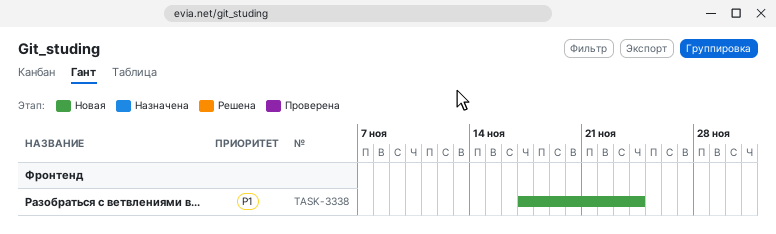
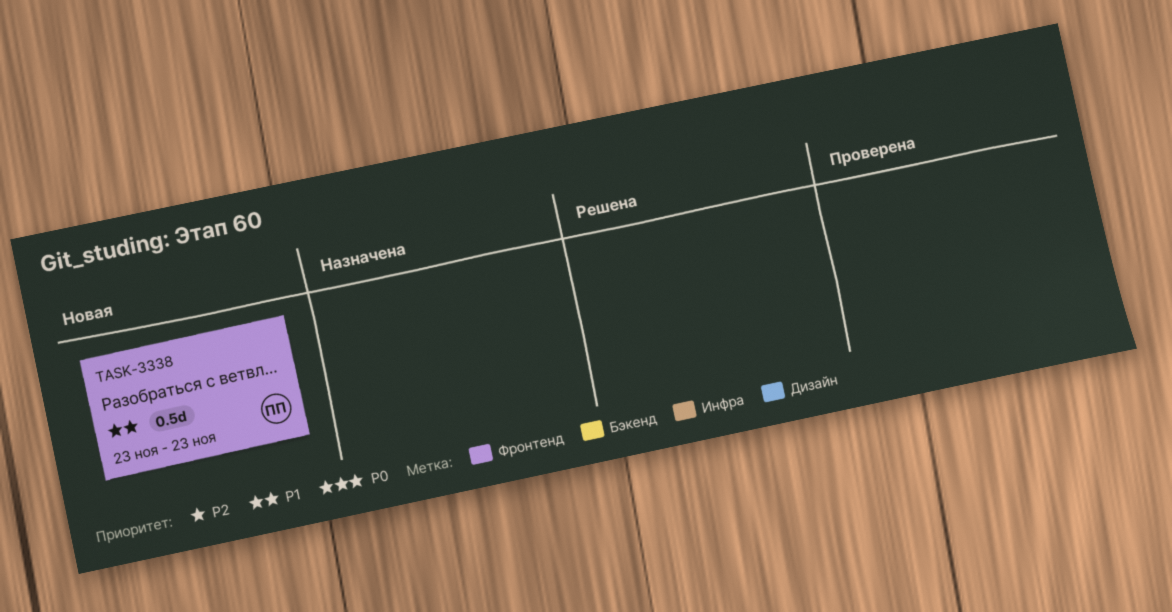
TASK-3338, start: Nov 17 -> Nov 23
TASK-3338, due: Nov 24 -> Nov 23

